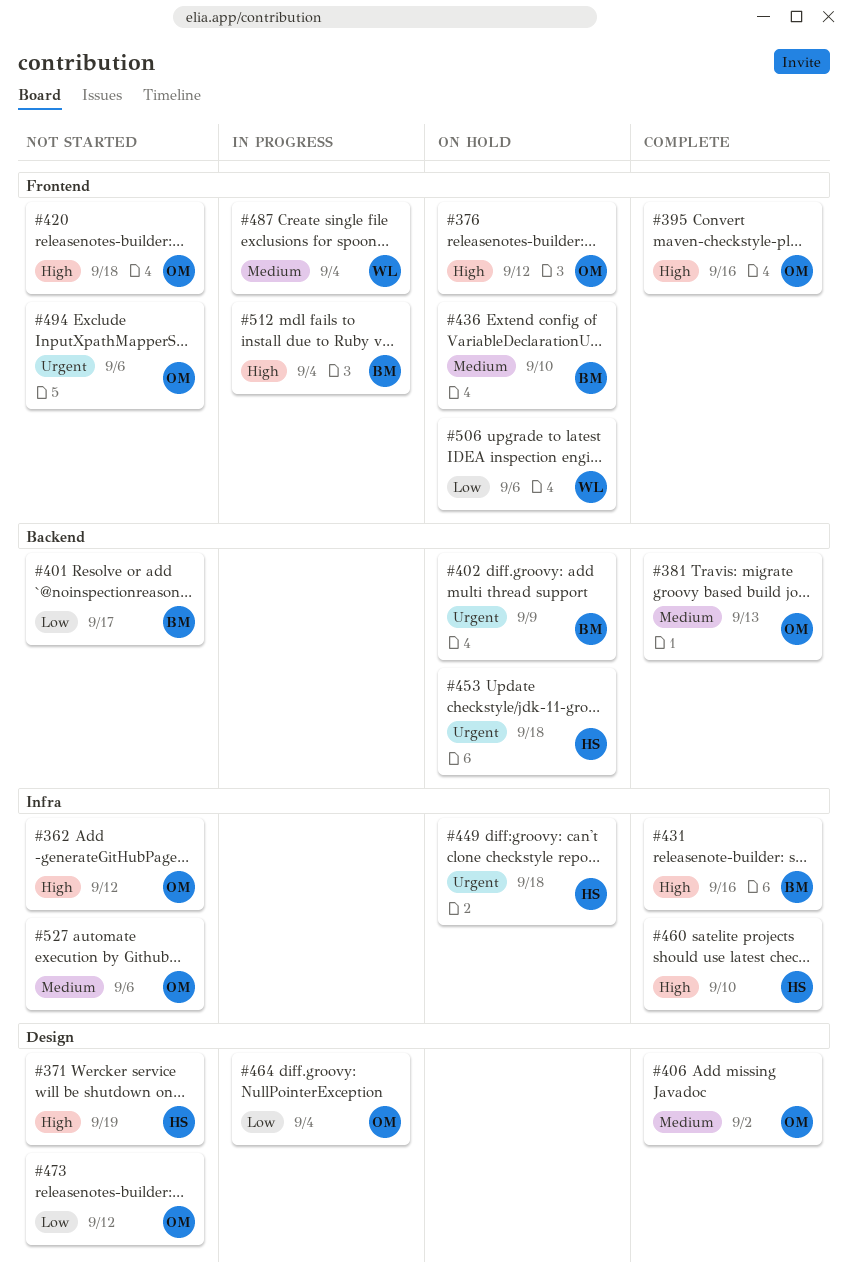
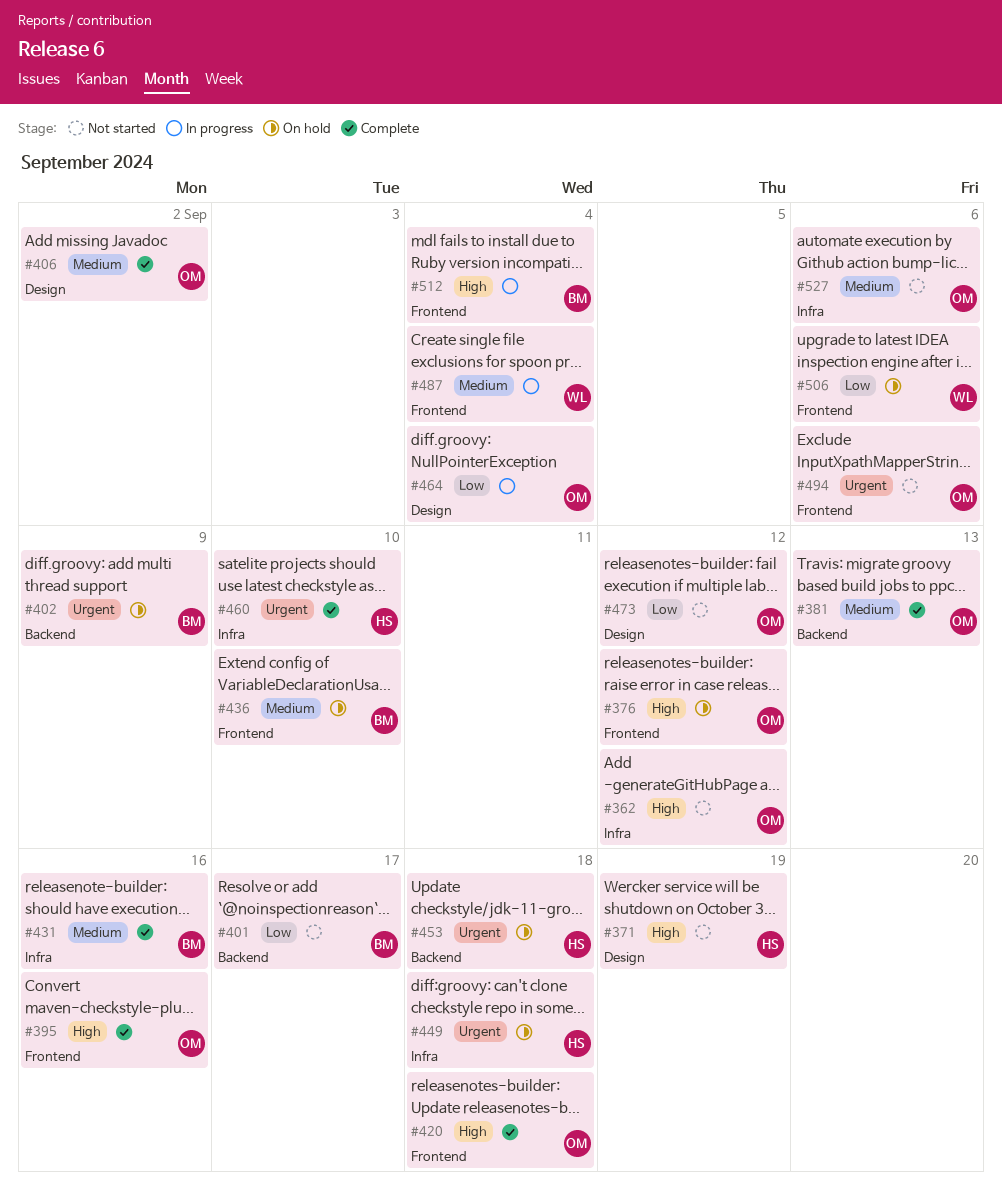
#420, status: Not started -> Complete
#431, priority: High -> Medium
#460, priority: High -> Urgent

